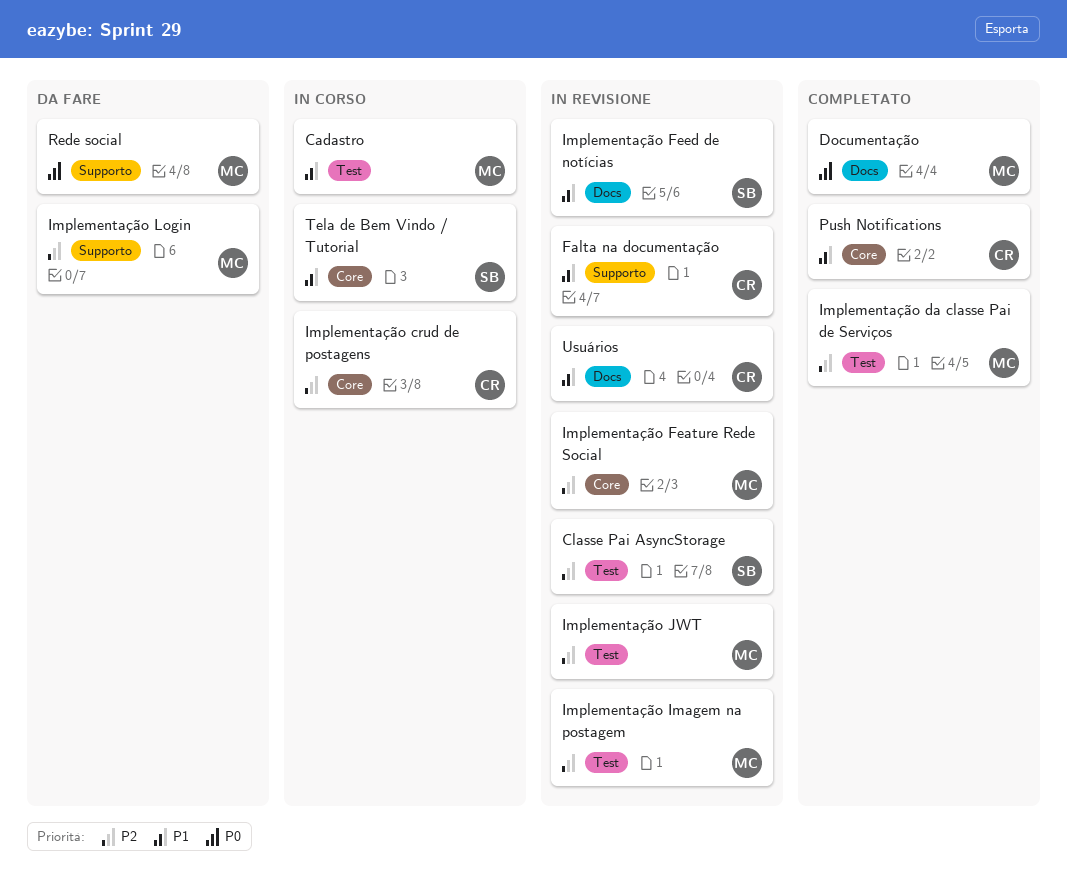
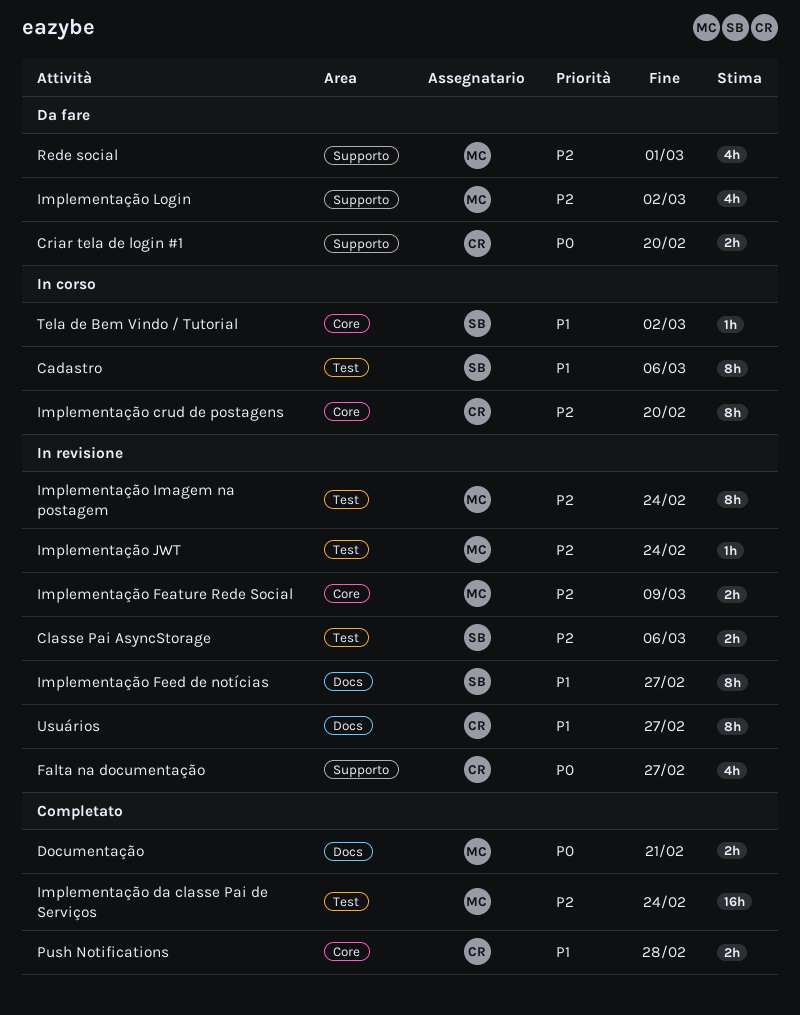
Cadastro, owner: MC -> SB
Criar tela de login #1: none -> present
Falta na documentação, priority: P1 -> P0
Rede social, priority: P0 -> P2

